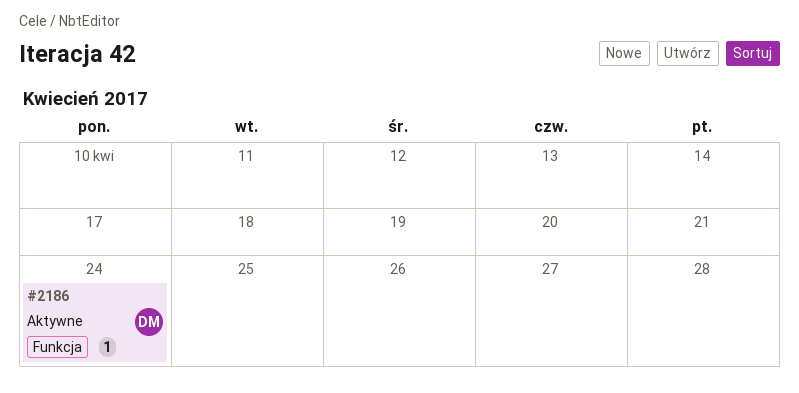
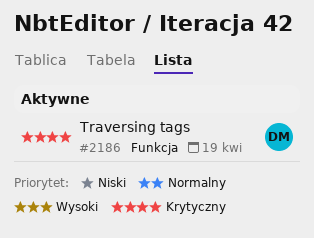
#2186, due: Apr 24 -> Apr 19

